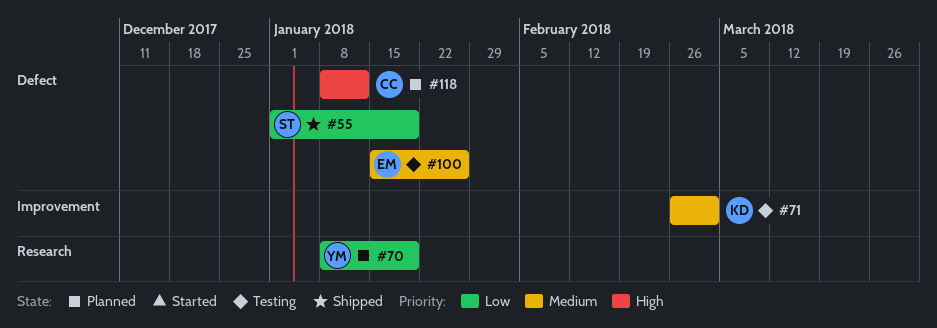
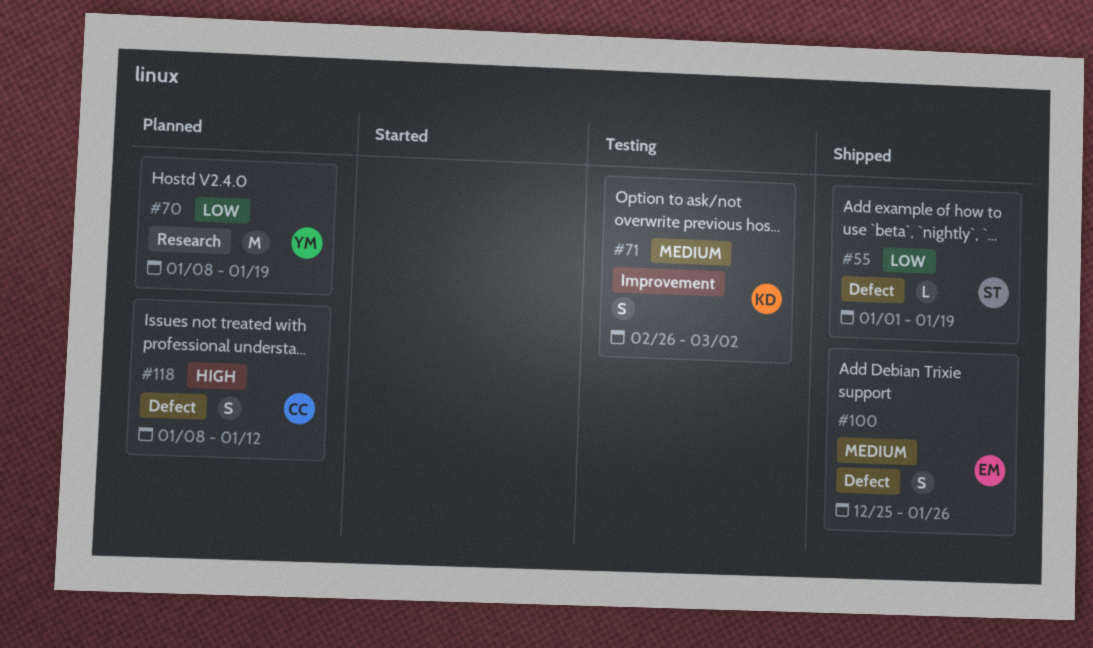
#100, status: Testing -> Shipped
#100, start: Jan 15 -> Dec 25

